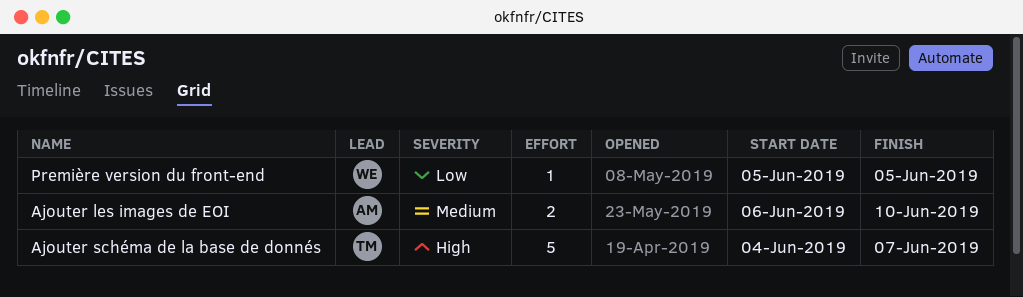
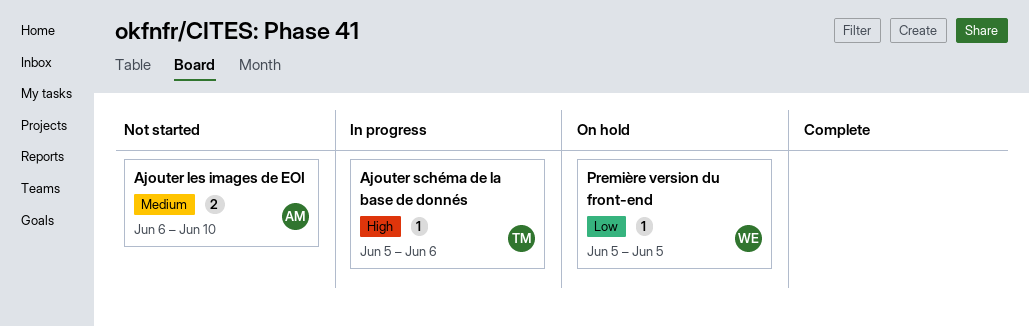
Ajouter schéma de la base de donnés, estimate: 5 -> 1
Ajouter schéma de la base de donnés, start: Jun 4 -> Jun 5
Ajouter schéma de la base de donnés, due: Jun 7 -> Jun 6

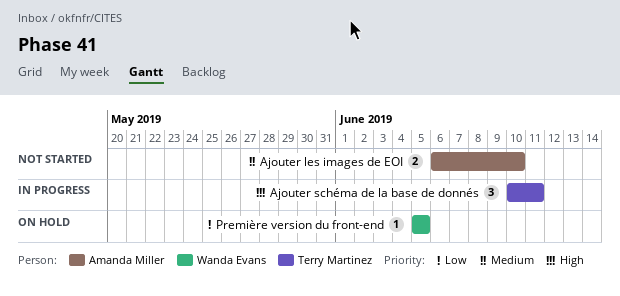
Ajouter schéma de la base de donnés, estimate: 1 -> 3
Ajouter schéma de la base de donnés, start: Jun 5 -> Jun 10
Ajouter schéma de la base de donnés, due: Jun 6 -> Jun 11

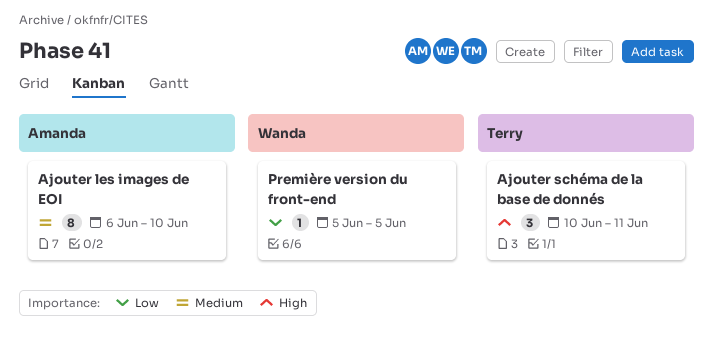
Ajouter les images de EOI, estimate: 2 -> 8

